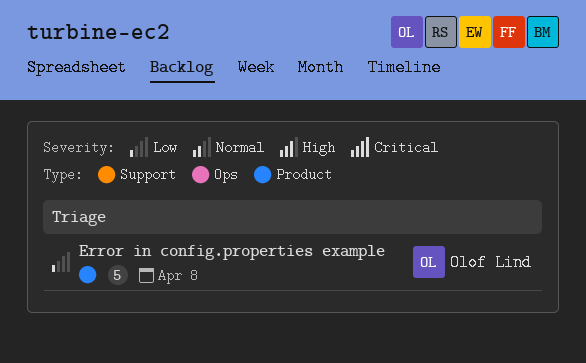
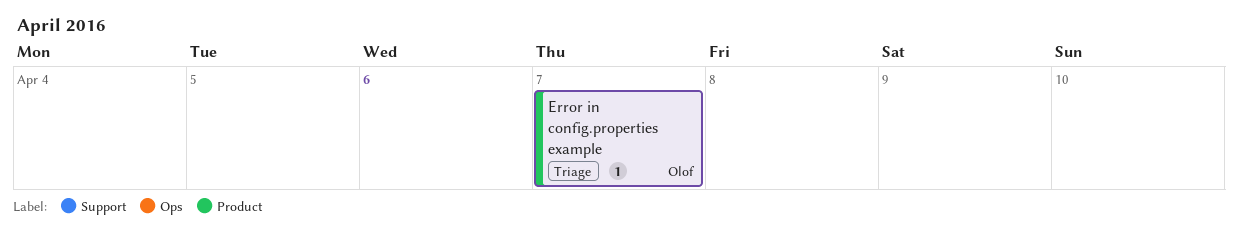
Error in config.properties example, estimate: 5 -> 1
Error in config.properties example, due: Apr 8 -> Apr 7

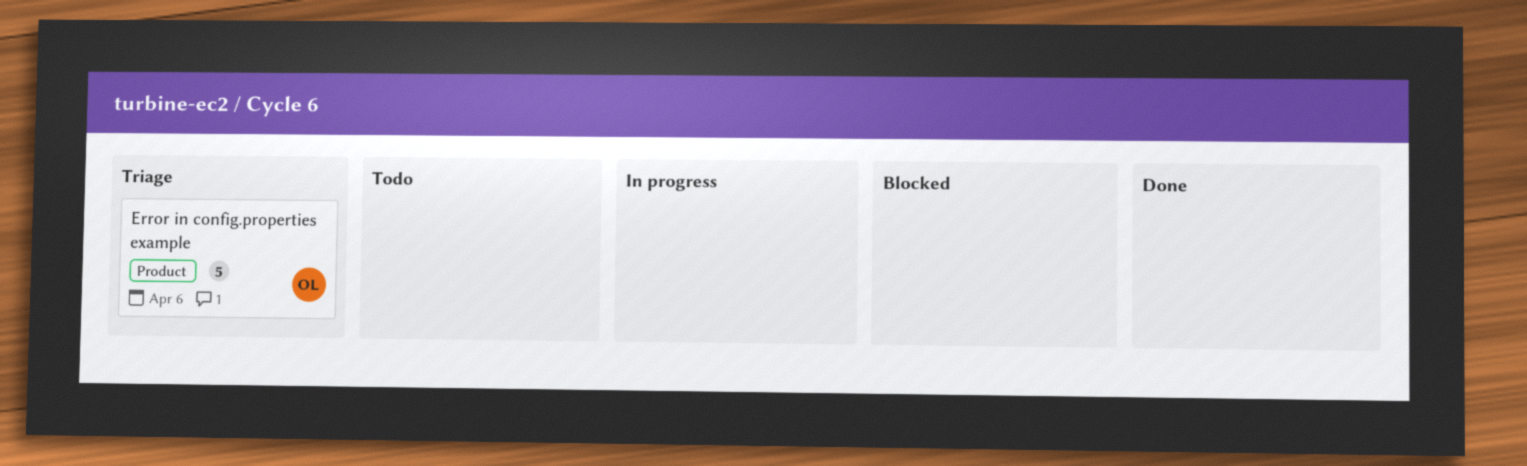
Error in config.properties example, estimate: 1 -> 5
Error in config.properties example, due: Apr 7 -> Apr 6

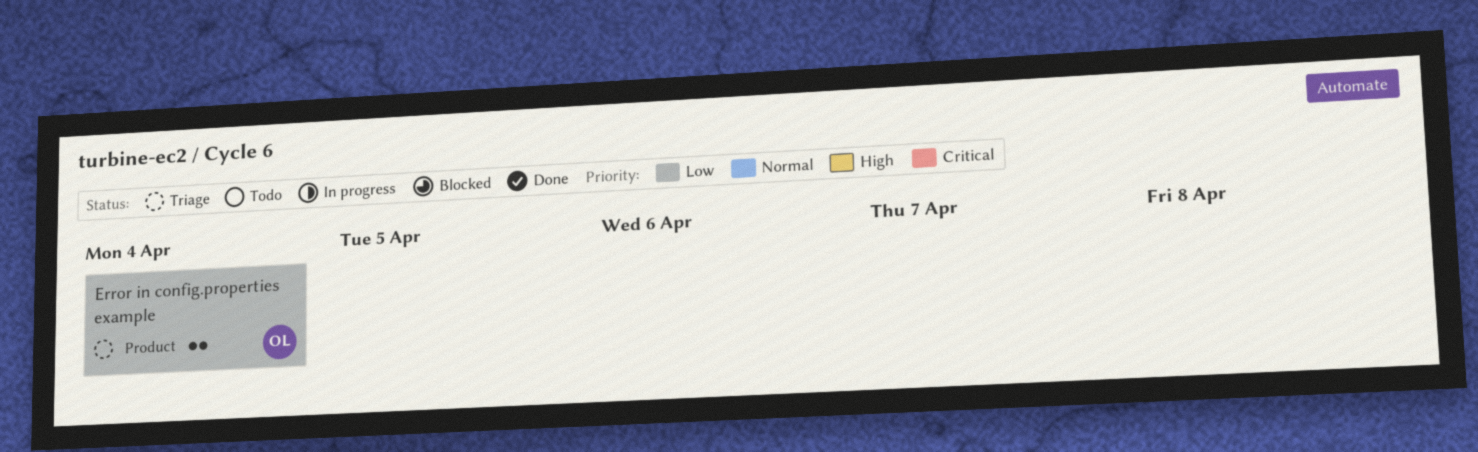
Error in config.properties example, estimate: 5 -> 2
Error in config.properties example, due: Apr 6 -> Apr 4

